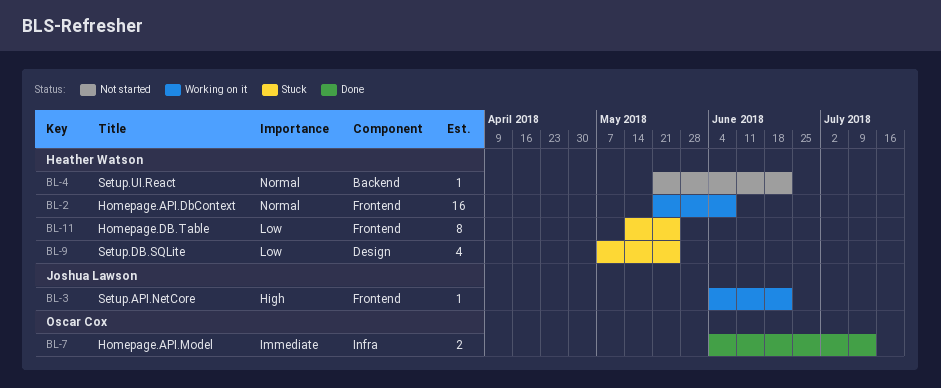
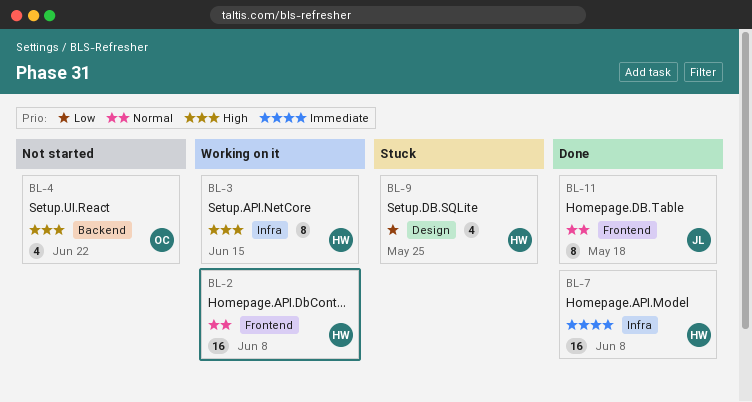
BL-3, owner: Joshua Lawson -> Heather Watson
BL-3, label: Frontend -> Infra
BL-3, estimate: 1 -> 8
BL-3, due: Jun 22 -> Jun 15
BL-4, owner: Heather Watson -> Oscar Cox
BL-4, priority: Normal -> High
BL-4, estimate: 1 -> 4
BL-7, owner: Oscar Cox -> Heather Watson
BL-7, estimate: 2 -> 16
BL-7, due: Jul 13 -> Jun 8
BL-11, status: Stuck -> Done
BL-11, owner: Heather Watson -> Joshua Lawson
BL-11, priority: Low -> Normal
BL-11, due: May 25 -> May 18

